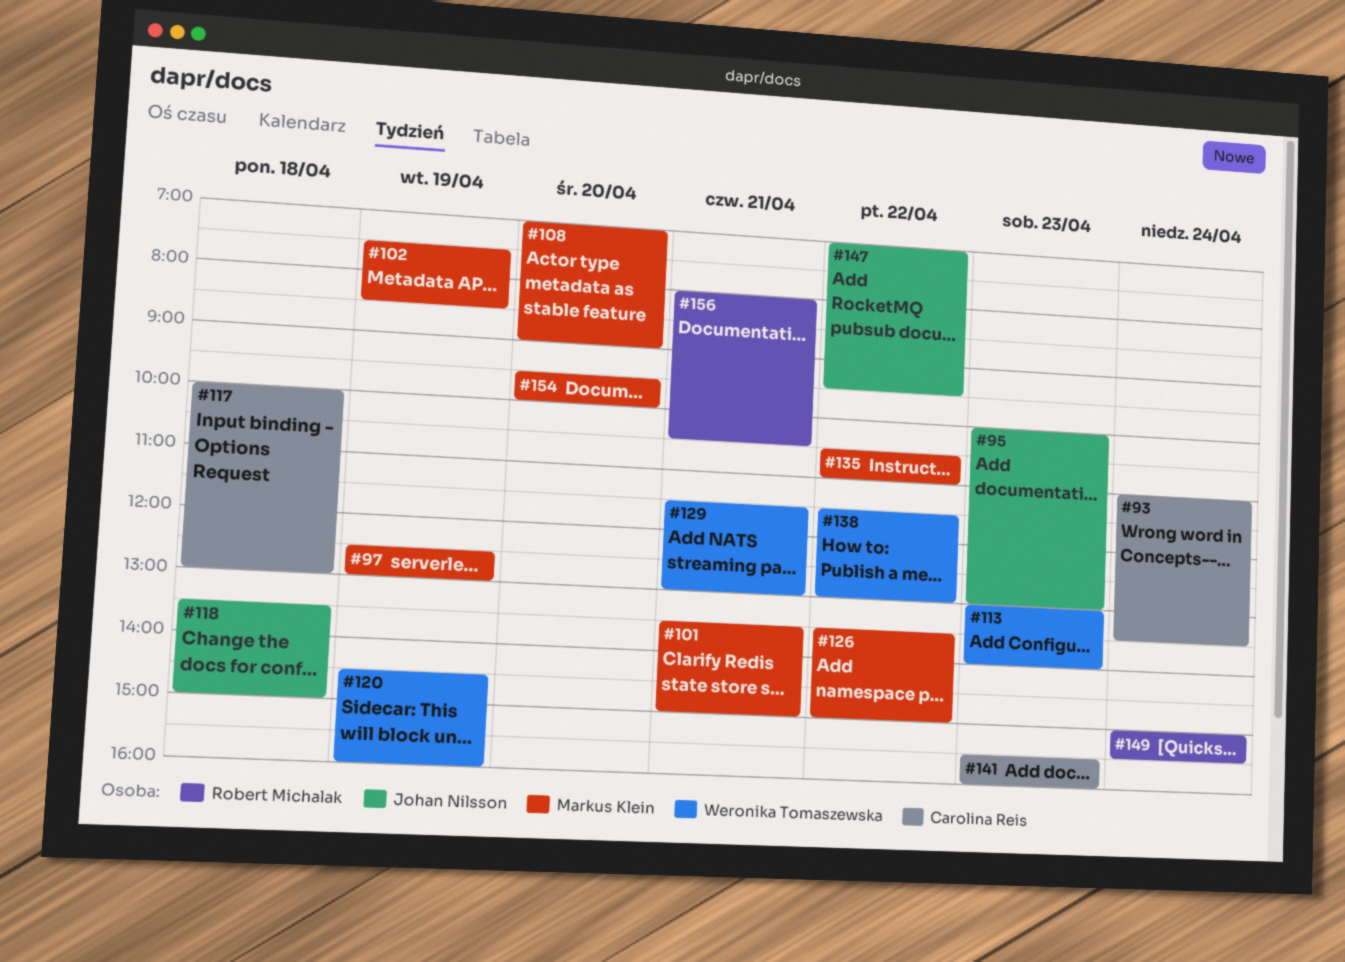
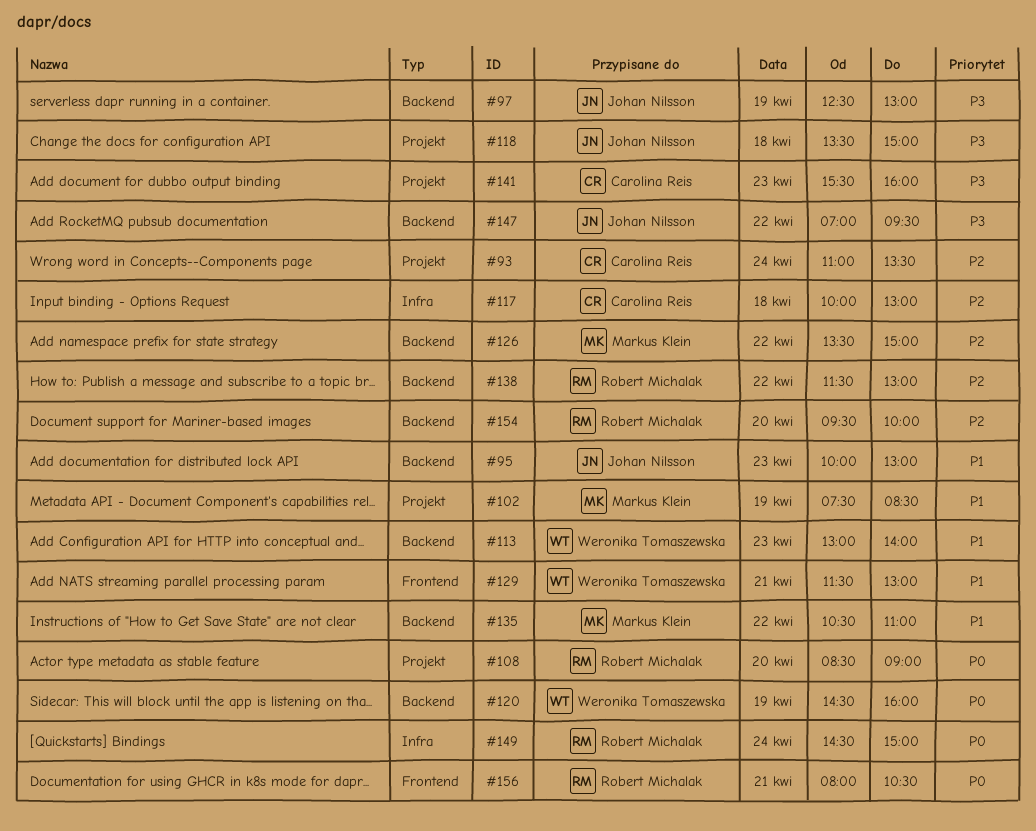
#97, owner: Markus Klein -> Johan Nilsson
#101: present -> none
#108, owner: Markus Klein -> Robert Michalak
#108, begins: 07:00 -> 08:30
#138, owner: Weronika Tomaszewska -> Robert Michalak
#149, begins: 15:00 -> 14:30
#149, ends: 15:30 -> 15:00
#154, owner: Markus Klein -> Robert Michalak

